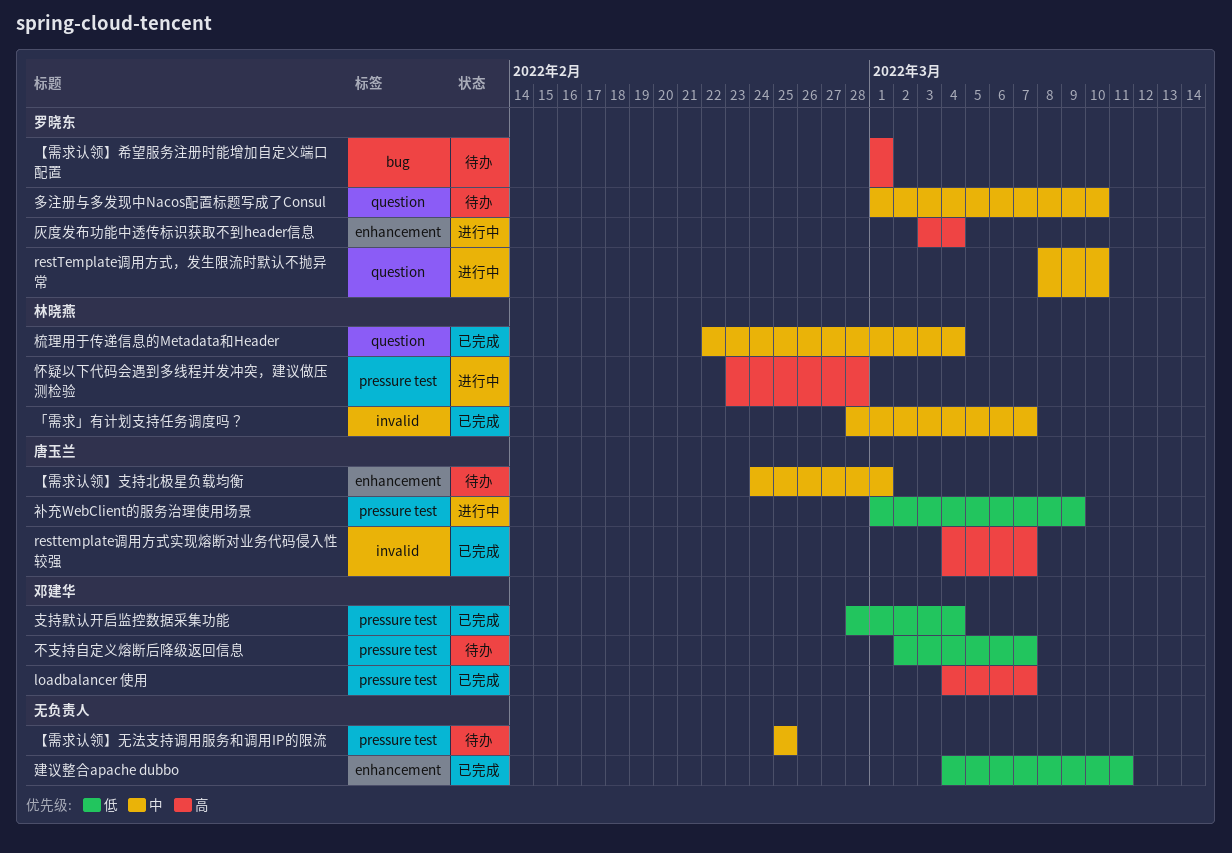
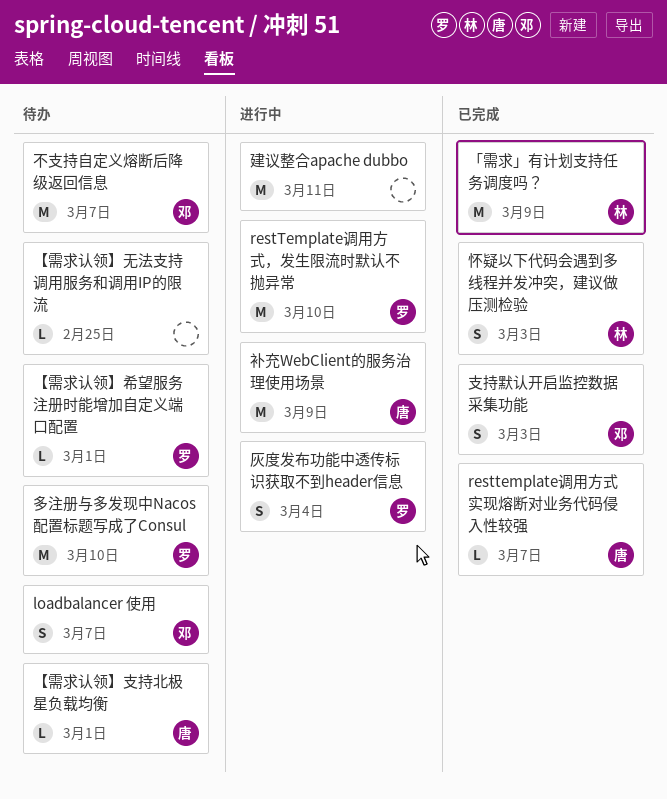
loadbalancer 使用, status: 已完成 -> 待办
「需求」有计划支持任务调度吗？, due: Mar 7 -> Mar 9
建议整合apache dubbo, status: 已完成 -> 进行中
怀疑以下代码会遇到多线程并发冲突，建议做压测检验, status: 进行中 -> 已完成
怀疑以下代码会遇到多线程并发冲突，建议做压测检验, due: Feb 28 -> Mar 3
支持默认开启监控数据采集功能, due: Mar 4 -> Mar 3
梳理用于传递信息的Metadata和Header: present -> none

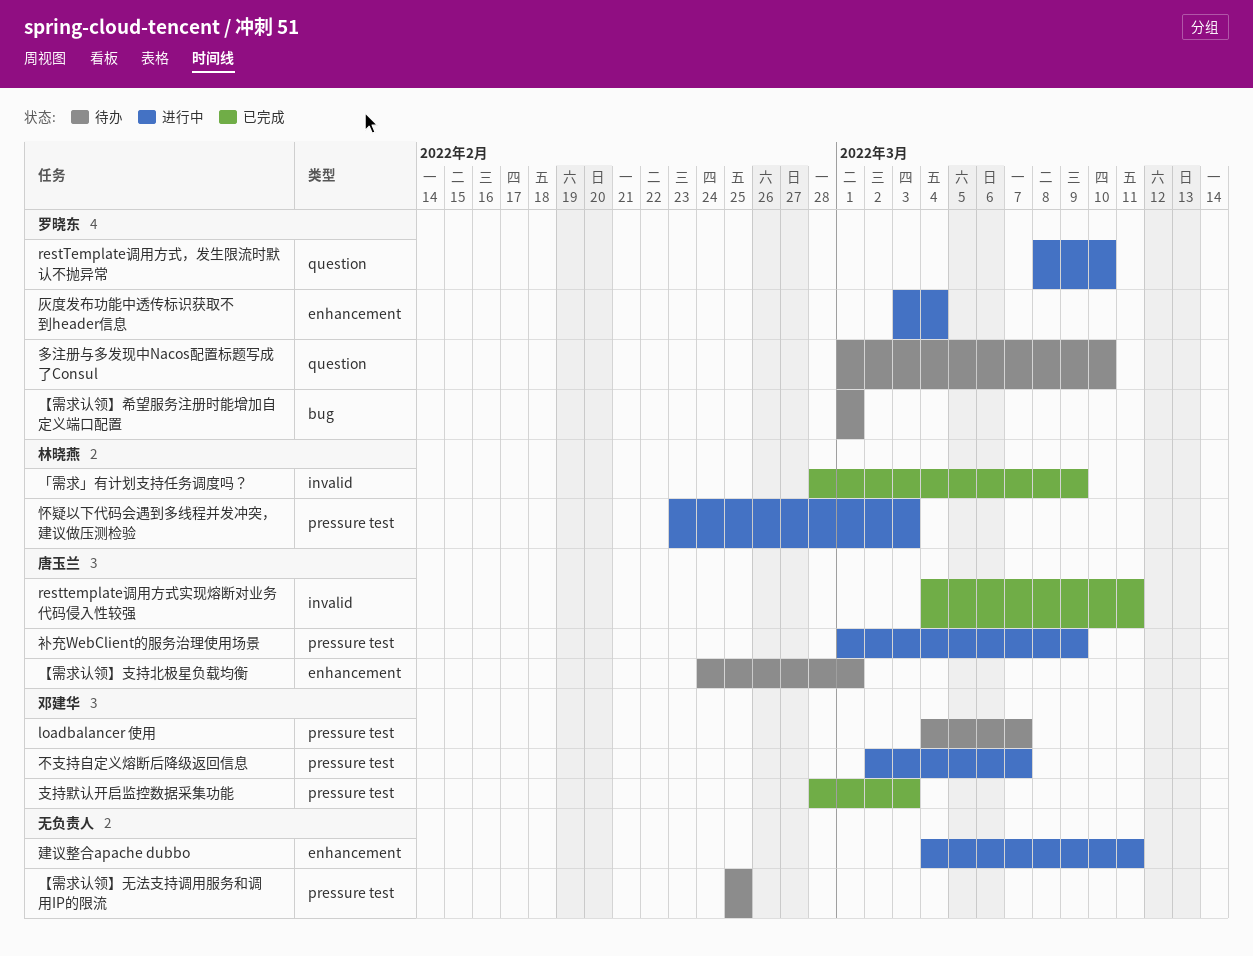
resttemplate调用方式实现熔断对业务代码侵入性较强, due: Mar 7 -> Mar 11
不支持自定义熔断后降级返回信息, status: 待办 -> 进行中
怀疑以下代码会遇到多线程并发冲突，建议做压测检验, status: 已完成 -> 进行中

